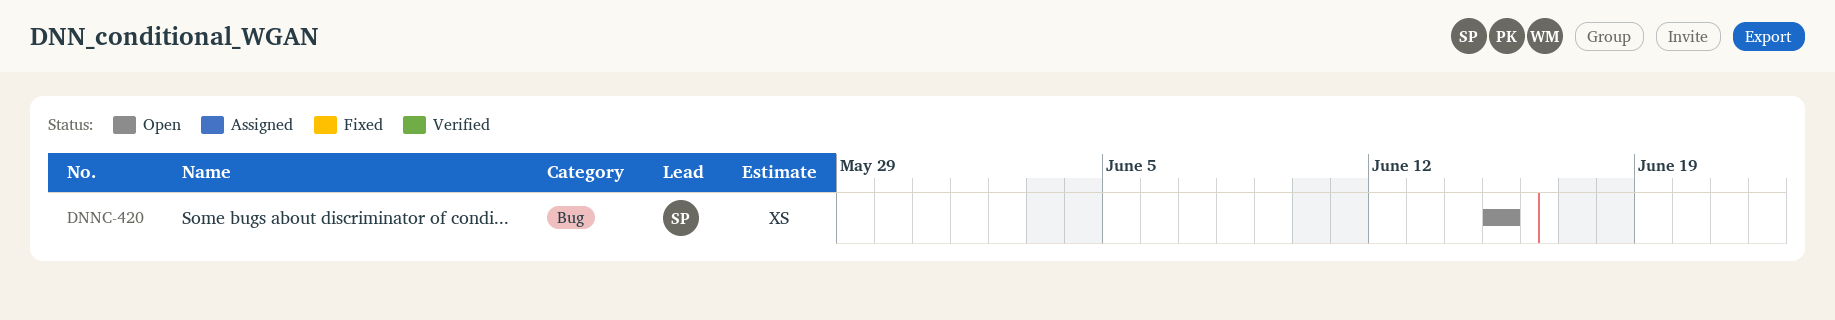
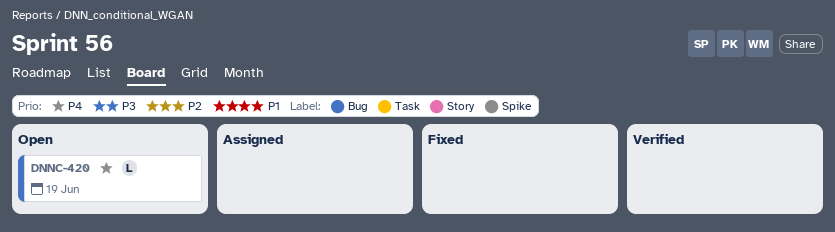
DNNC-420, estimate: XS -> L
DNNC-420, due: Jun 15 -> Jun 19

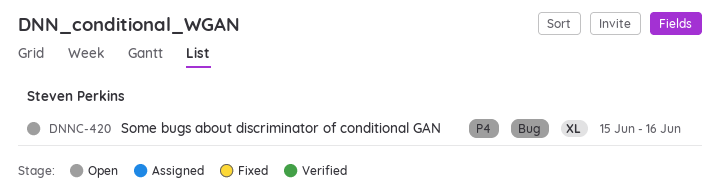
DNNC-420, estimate: L -> XL
DNNC-420, due: Jun 19 -> Jun 16

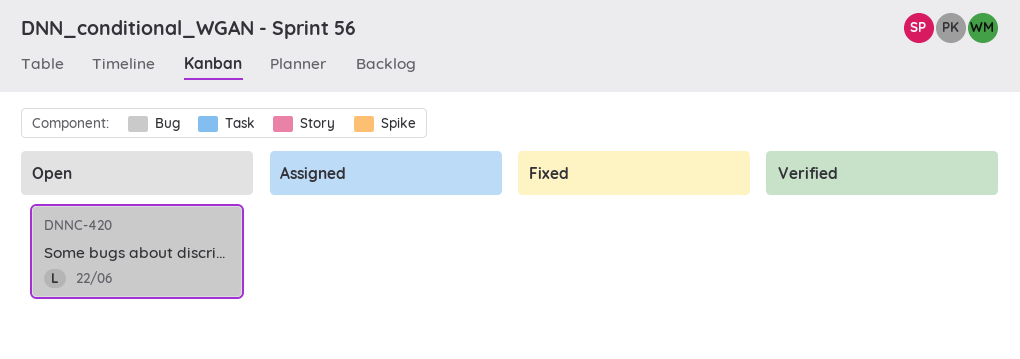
DNNC-420, estimate: XL -> L
DNNC-420, due: Jun 16 -> Jun 22

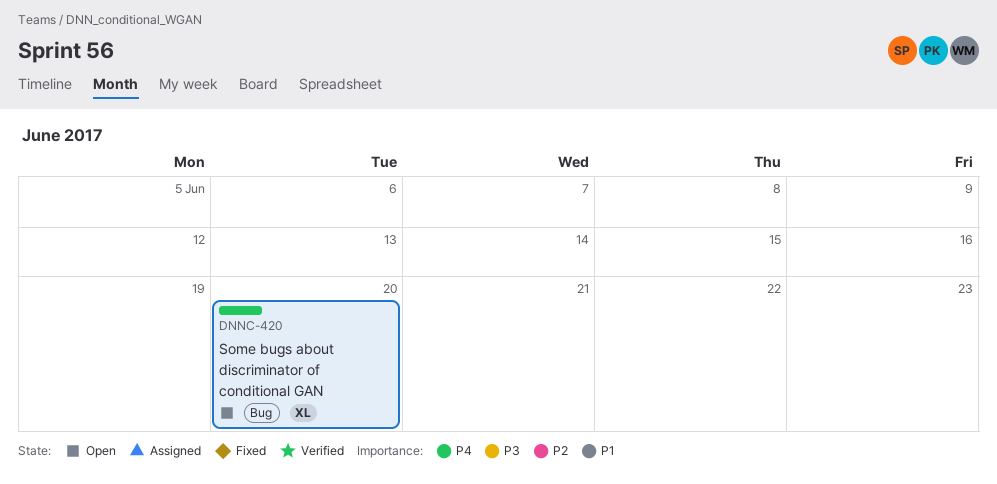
DNNC-420, estimate: L -> XL
DNNC-420, due: Jun 22 -> Jun 20

